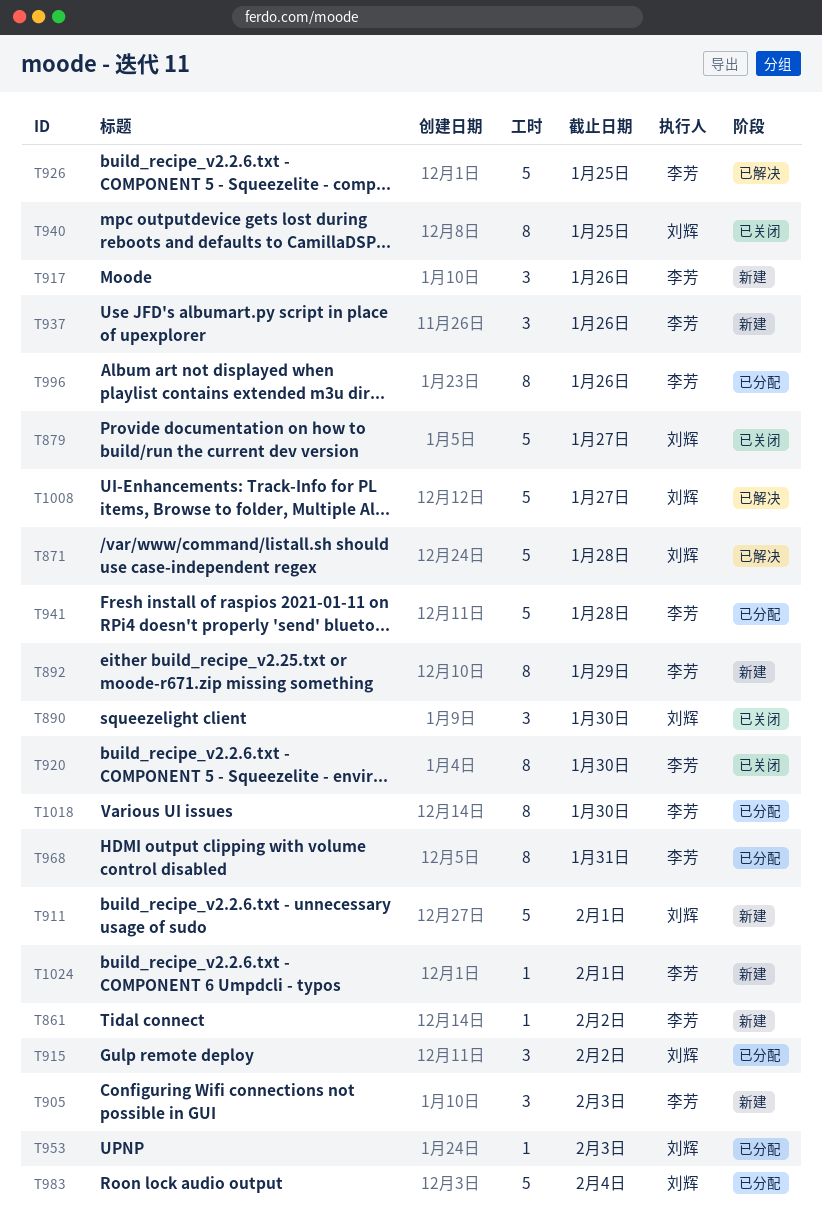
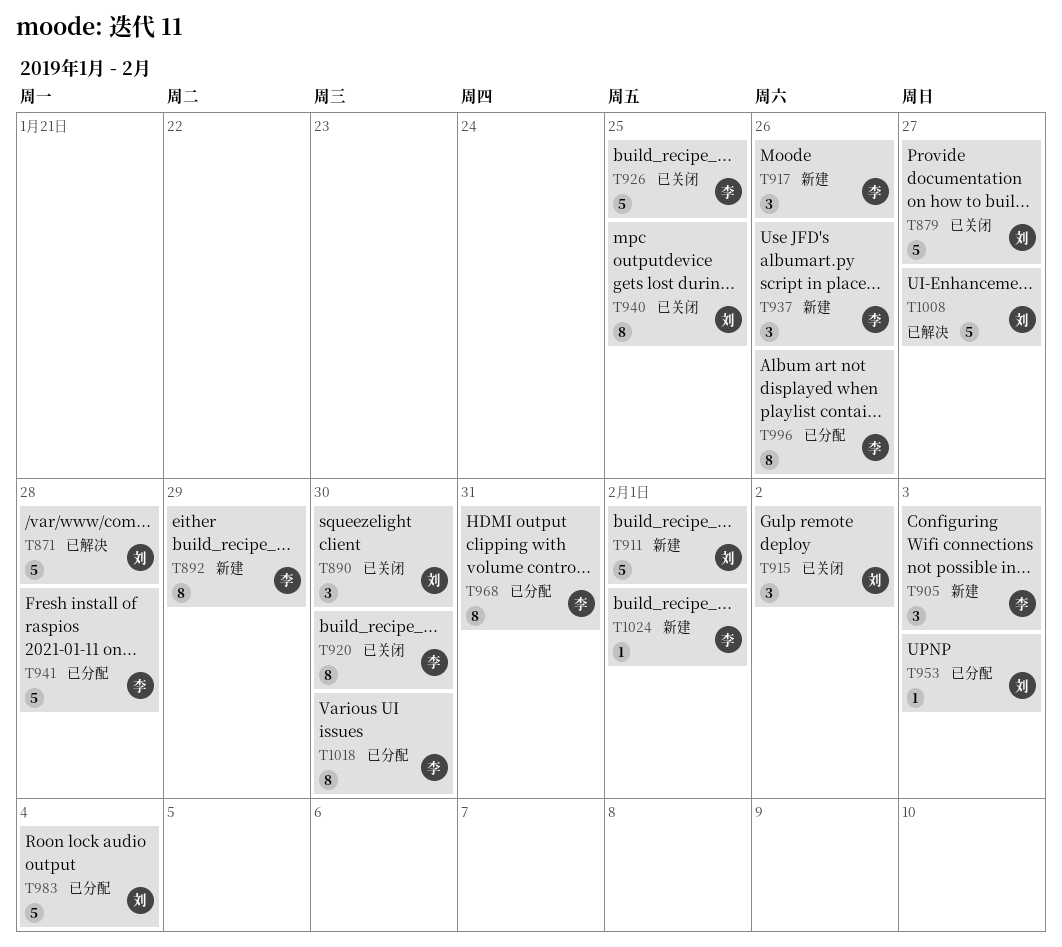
T861: present -> none
T915, status: 已分配 -> 已关闭
T926, status: 已解决 -> 已关闭

